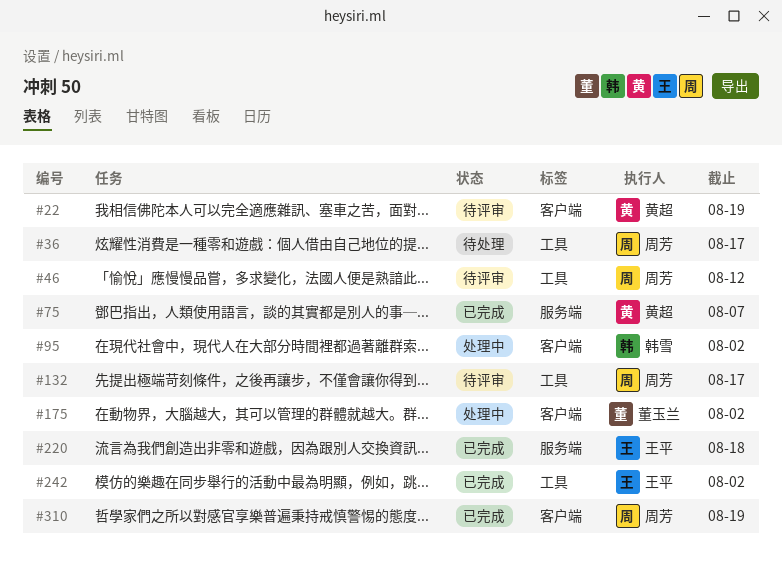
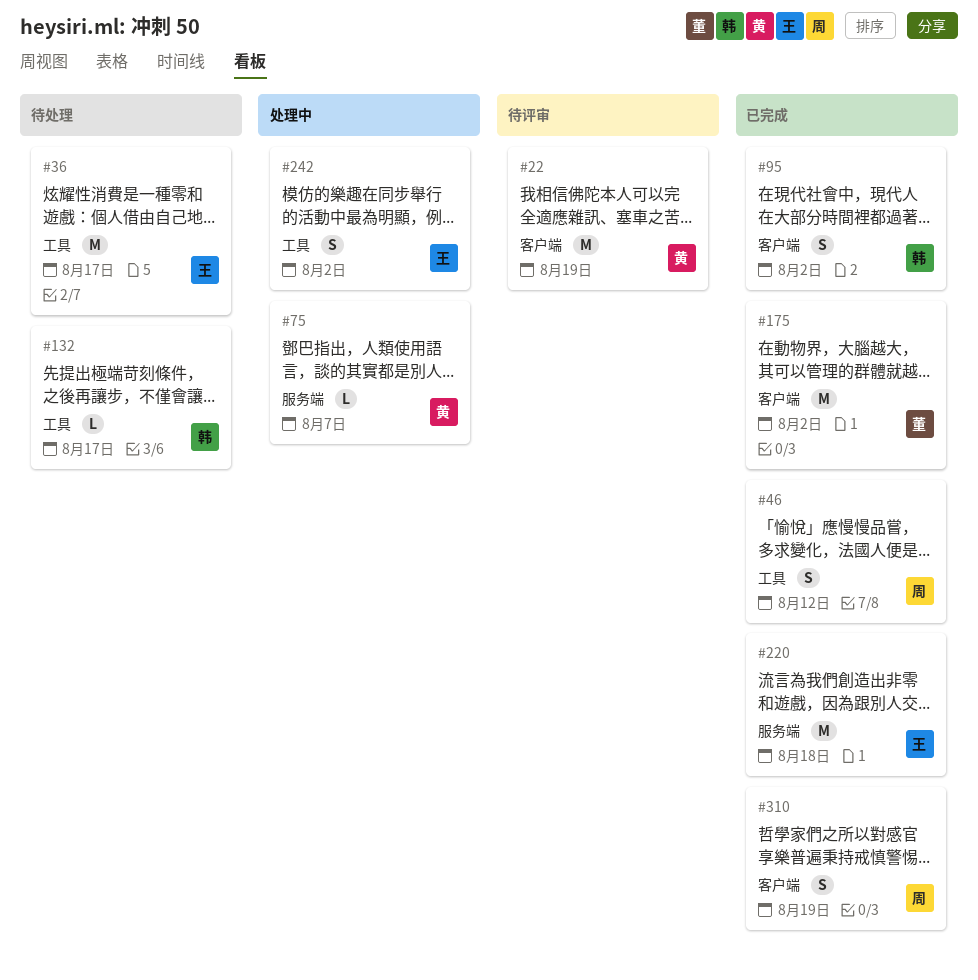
#36, owner: 周芳 -> 王平
#46, status: 待评审 -> 已完成
#75, status: 已完成 -> 处理中
#95, status: 处理中 -> 已完成
#132, status: 待评审 -> 待处理
#132, owner: 周芳 -> 韩雪
#175, status: 处理中 -> 已完成
#242, status: 已完成 -> 处理中

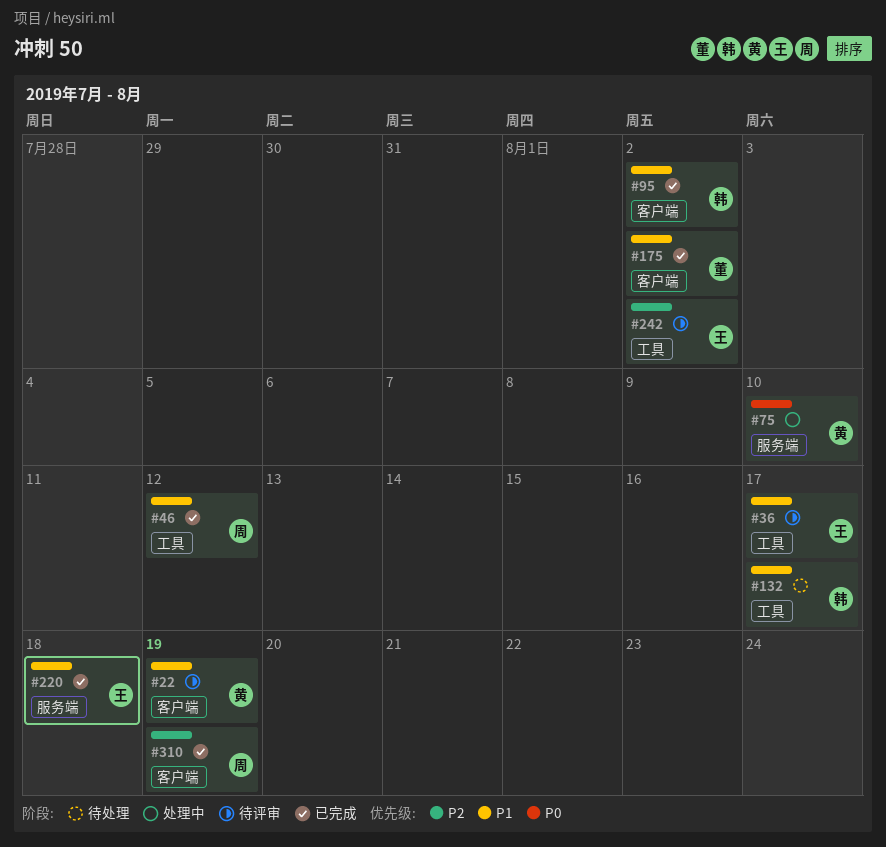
#36, status: 待处理 -> 待评审
#75, due: Aug 7 -> Aug 10
#242, status: 处理中 -> 待评审

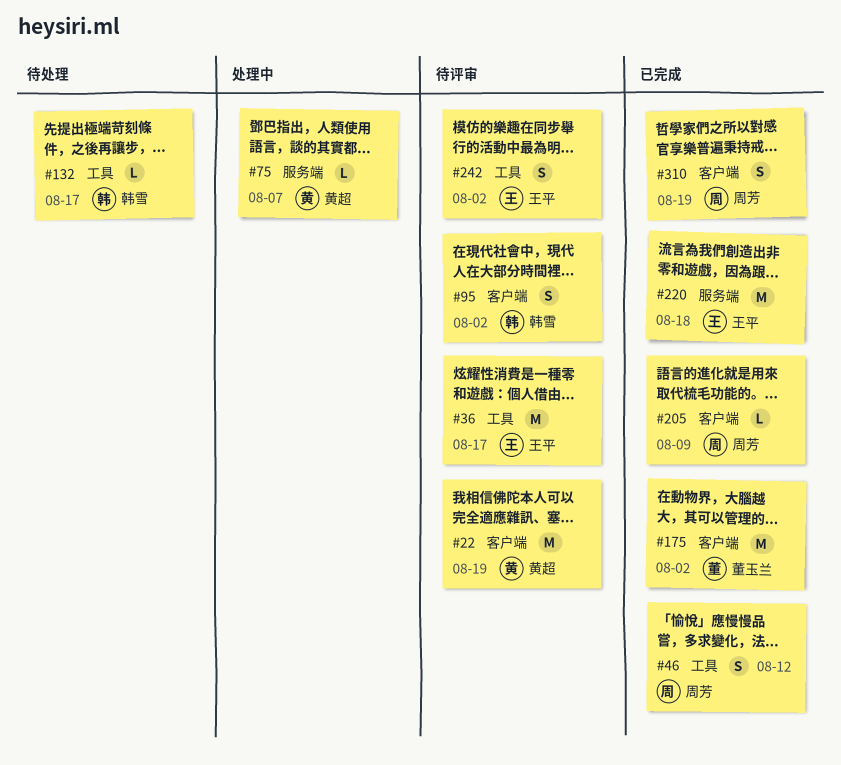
#75, due: Aug 10 -> Aug 7
#95, status: 已完成 -> 待评审
#205: none -> present

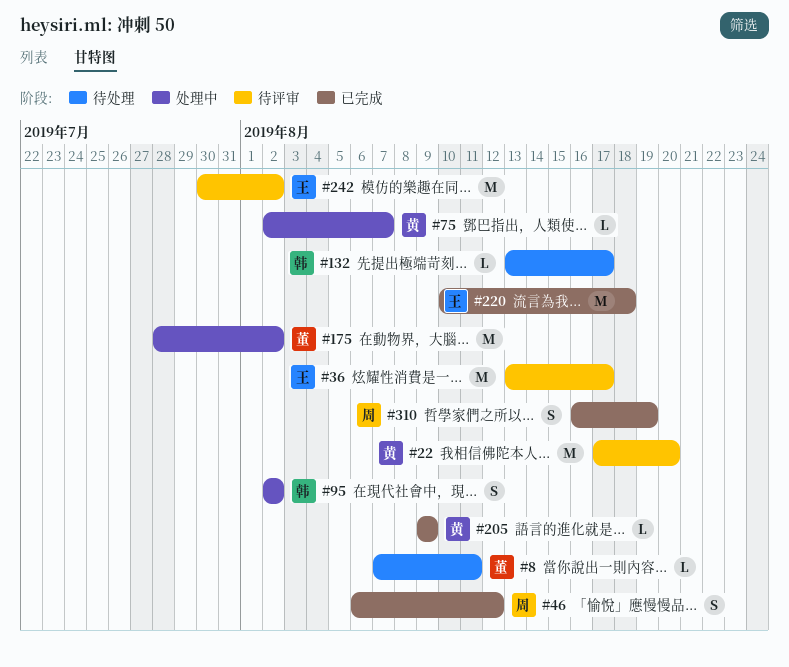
#8: none -> present
#22, due: Aug 19 -> Aug 20
#95, status: 待评审 -> 处理中
#175, status: 已完成 -> 处理中
#205, owner: 周芳 -> 黄超
#242, estimate: S -> M

